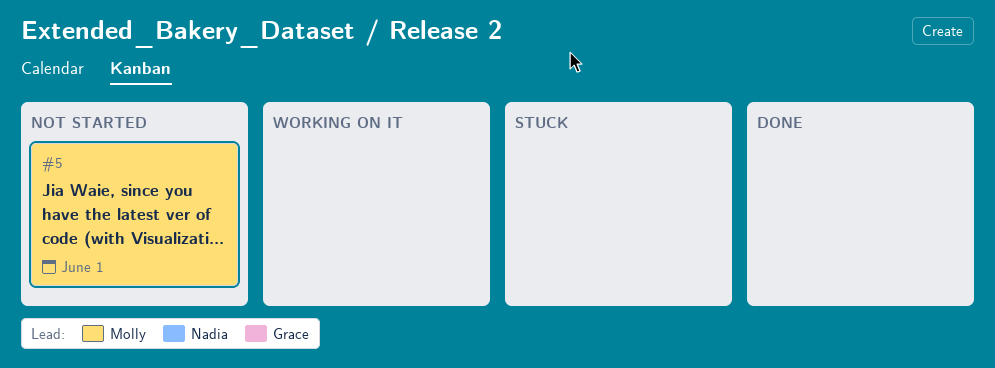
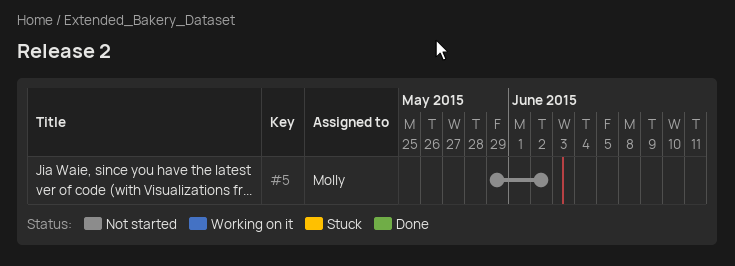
#5, due: Jun 1 -> Jun 2

